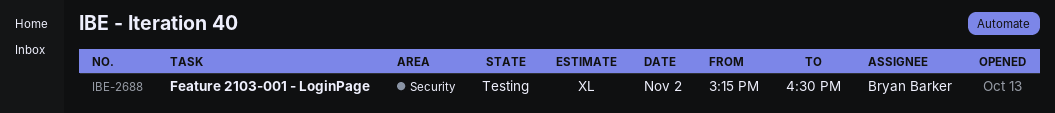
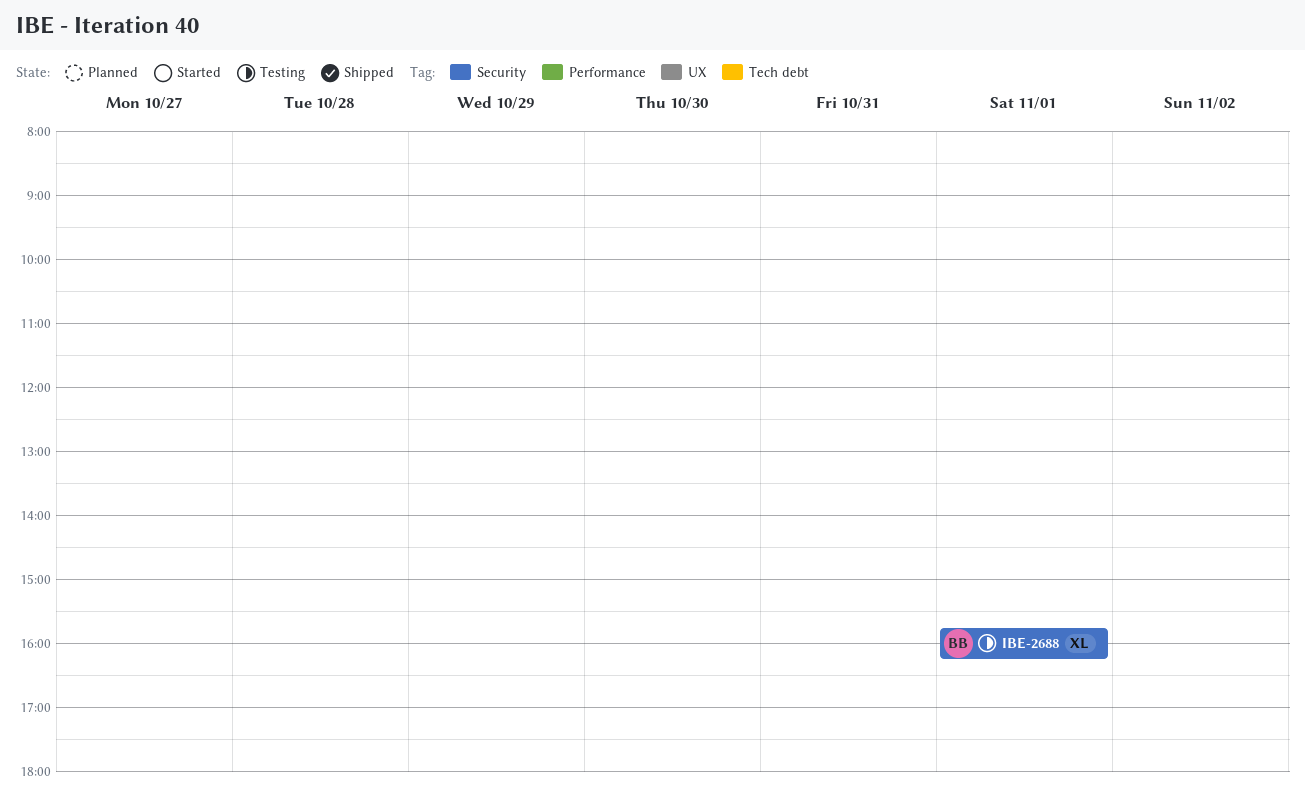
IBE-2688, day: Nov 2 -> Nov 1
IBE-2688, begins: 15:15 -> 15:45
IBE-2688, ends: 16:30 -> 16:15

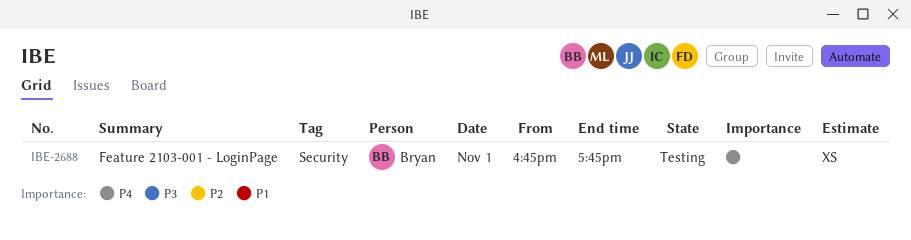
IBE-2688, estimate: XL -> XS
IBE-2688, begins: 15:45 -> 16:45
IBE-2688, ends: 16:15 -> 17:45

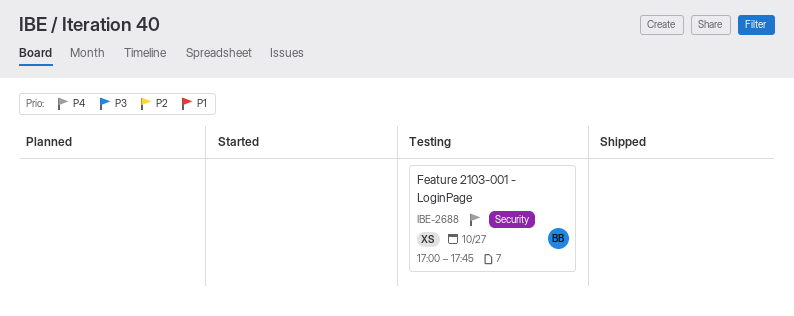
IBE-2688, day: Nov 1 -> Oct 27
IBE-2688, begins: 16:45 -> 17:00

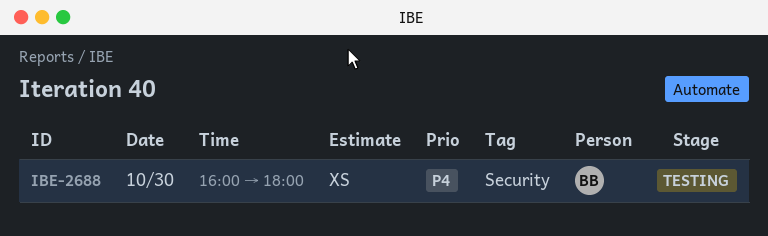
IBE-2688, day: Oct 27 -> Oct 30
IBE-2688, begins: 17:00 -> 16:00
IBE-2688, ends: 17:45 -> 18:00

